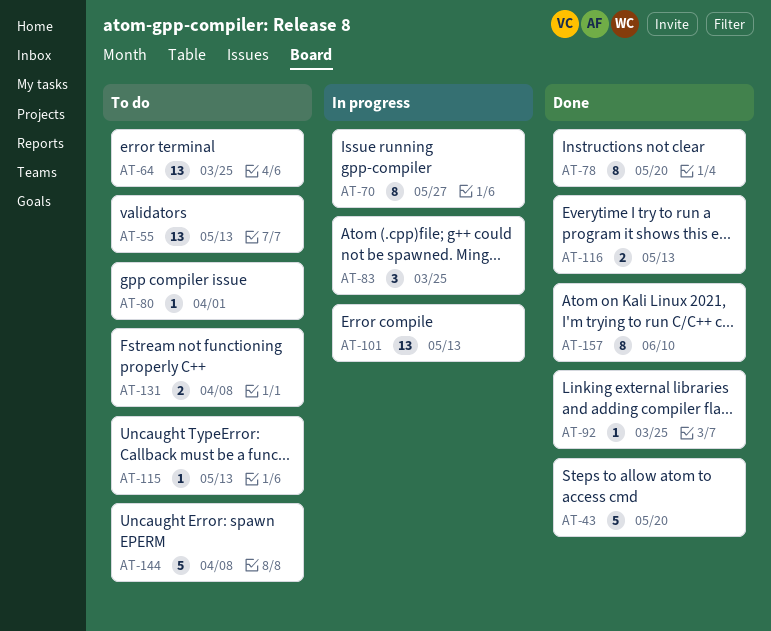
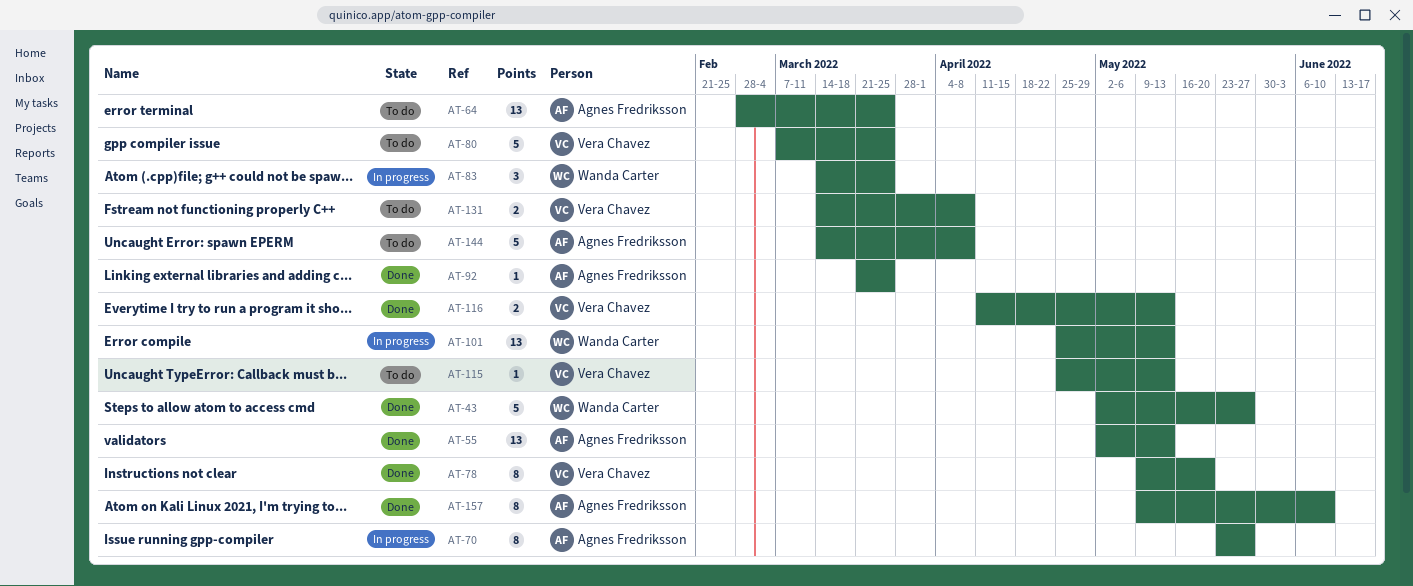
AT-43, due: May 20 -> May 27
AT-55, status: To do -> Done
AT-80, estimate: 1 -> 5
AT-80, due: Apr 1 -> Mar 25

